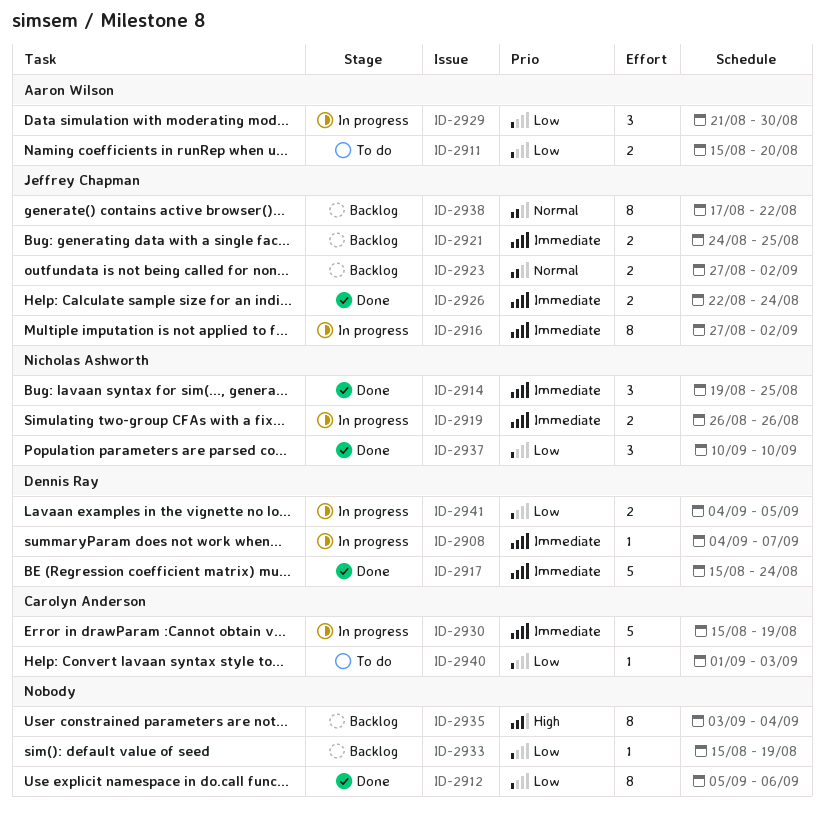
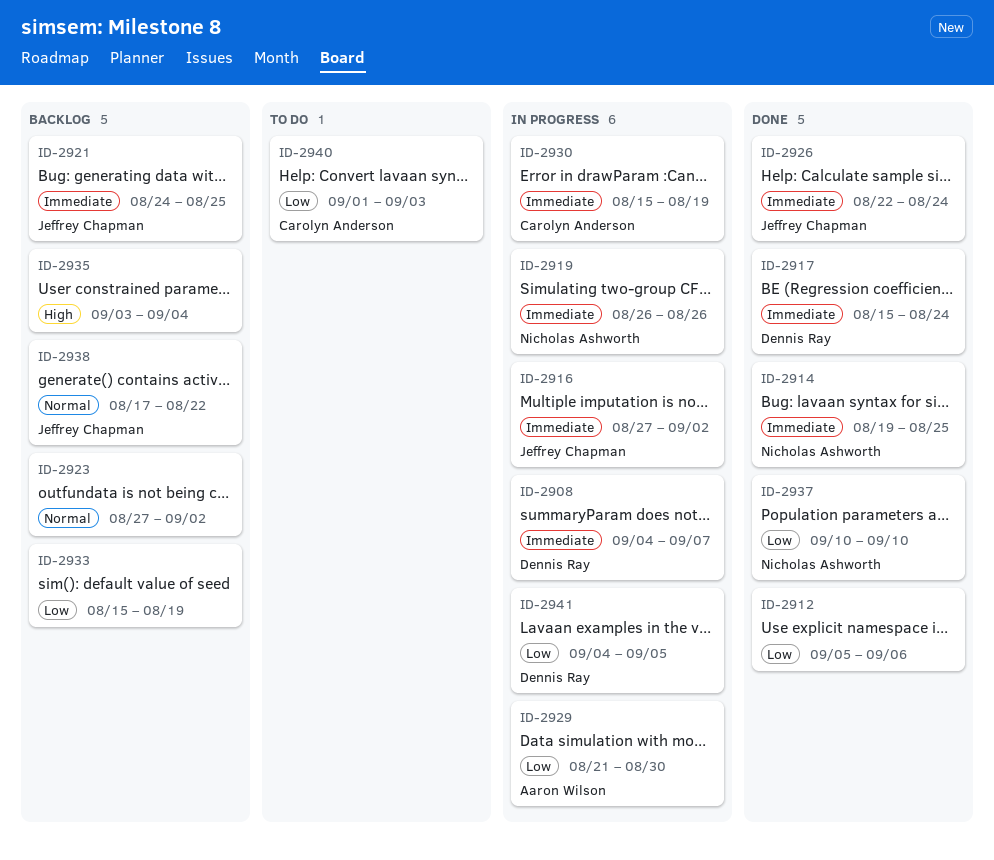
ID-2911: present -> none
ID-2923, owner: Jeffrey Chapman -> none

